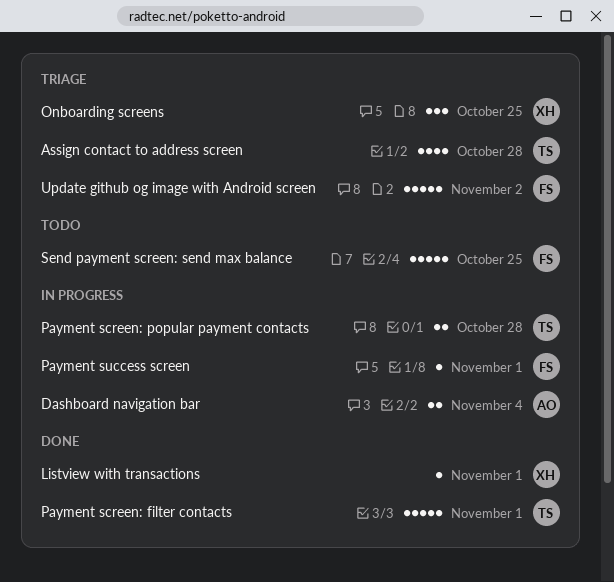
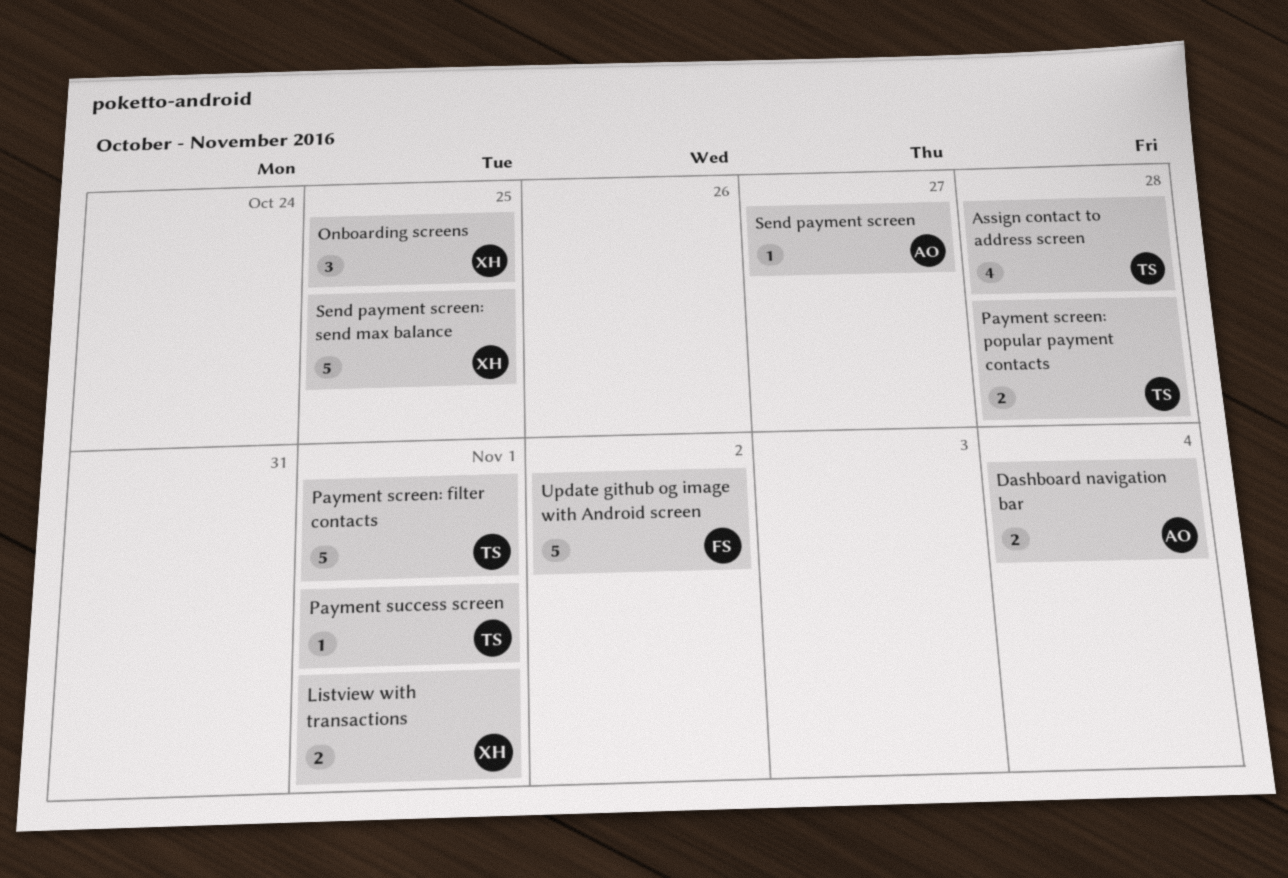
Listview with transactions, estimate: 1 -> 2
Payment success screen, owner: FS -> TS
Send payment screen: none -> present
Send payment screen: send max balance, owner: FS -> XH

